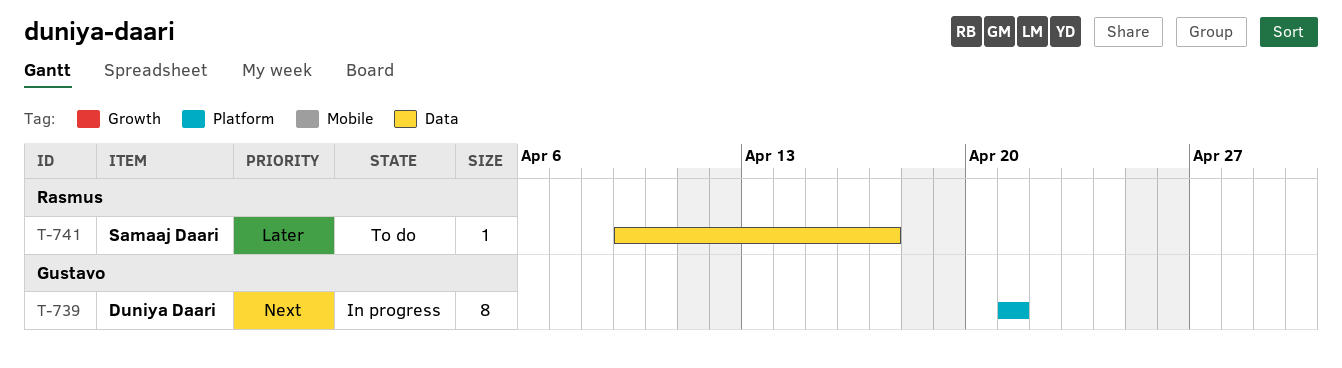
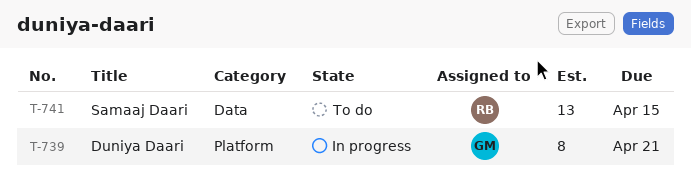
T-741, estimate: 1 -> 13
T-741, due: Apr 17 -> Apr 15

